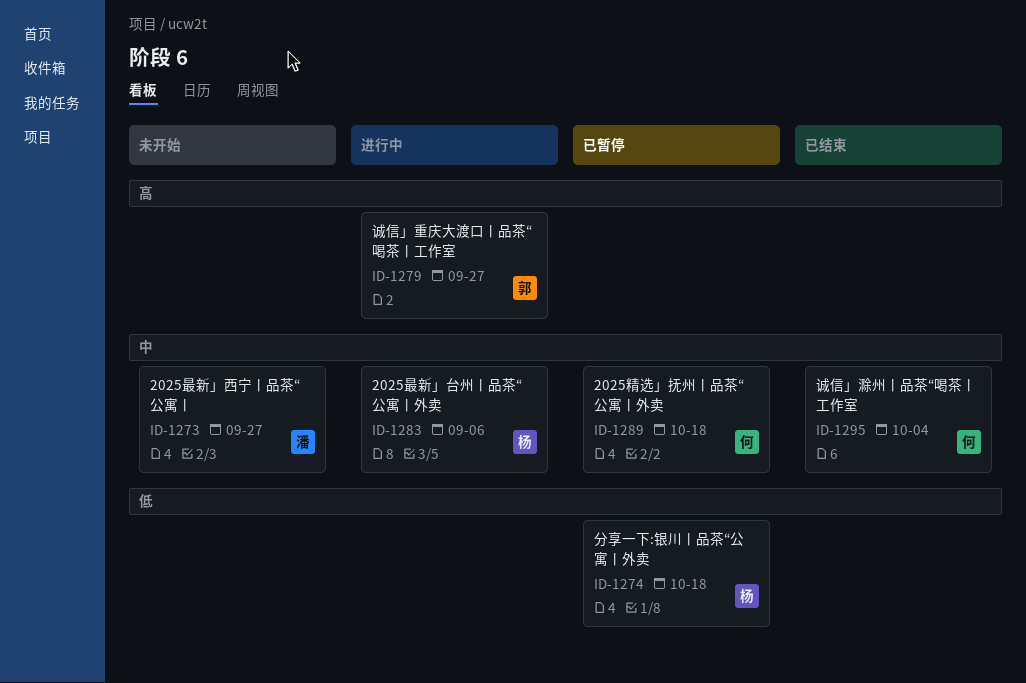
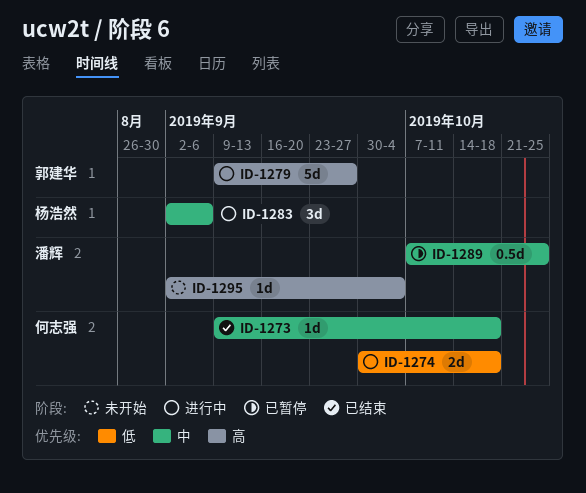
ID-1273, status: 未开始 -> 已结束
ID-1273, owner: 潘辉 -> 何志强
ID-1273, due: Sep 27 -> Oct 18
ID-1274, status: 已暂停 -> 进行中
ID-1274, owner: 杨浩然 -> 何志强
ID-1289, owner: 何志强 -> 潘辉
ID-1289, due: Oct 18 -> Oct 25
ID-1295, status: 已结束 -> 未开始
ID-1295, owner: 何志强 -> 潘辉
ID-1295, priority: 中 -> 高

